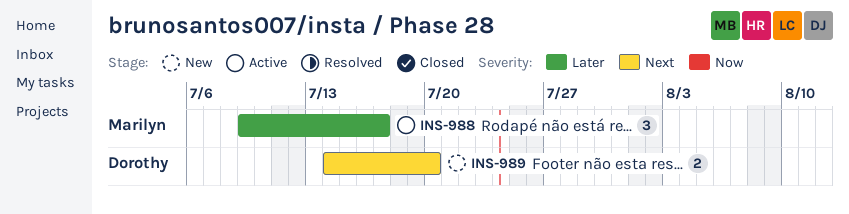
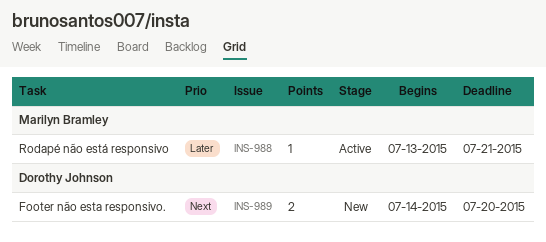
INS-988, estimate: 3 -> 1
INS-988, start: Jul 9 -> Jul 13
INS-988, due: Jul 17 -> Jul 21

